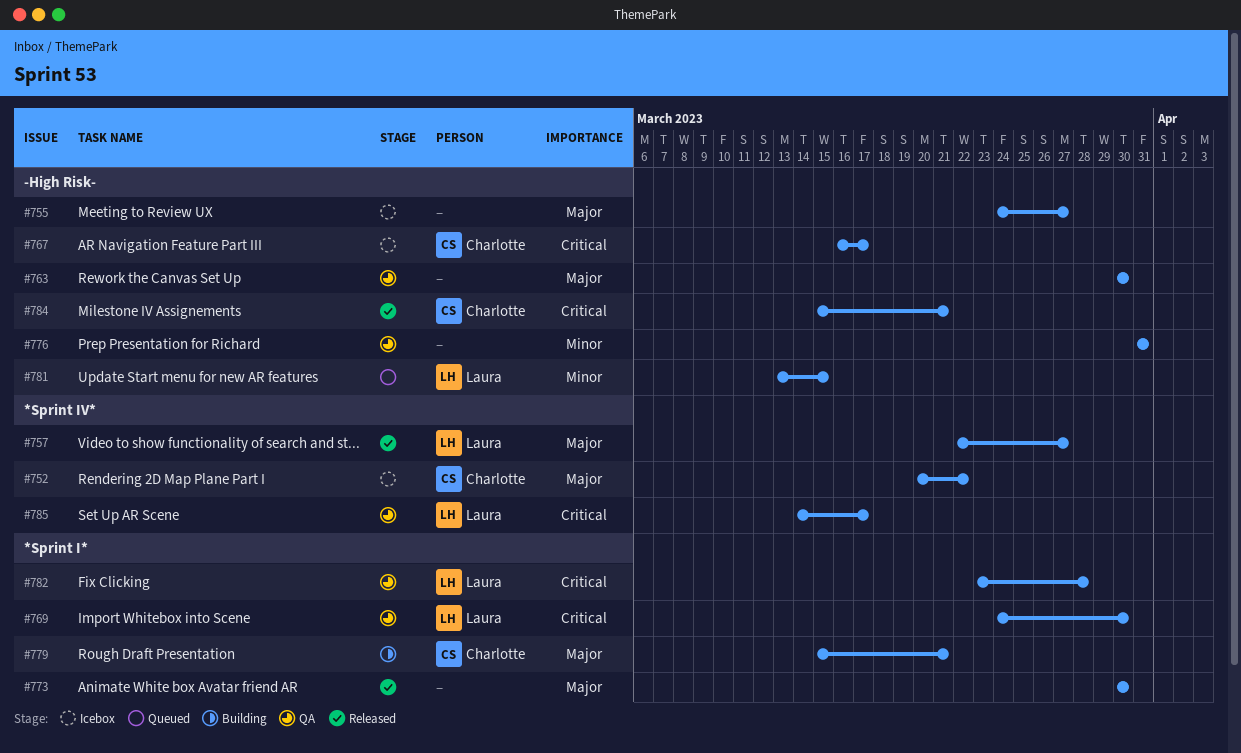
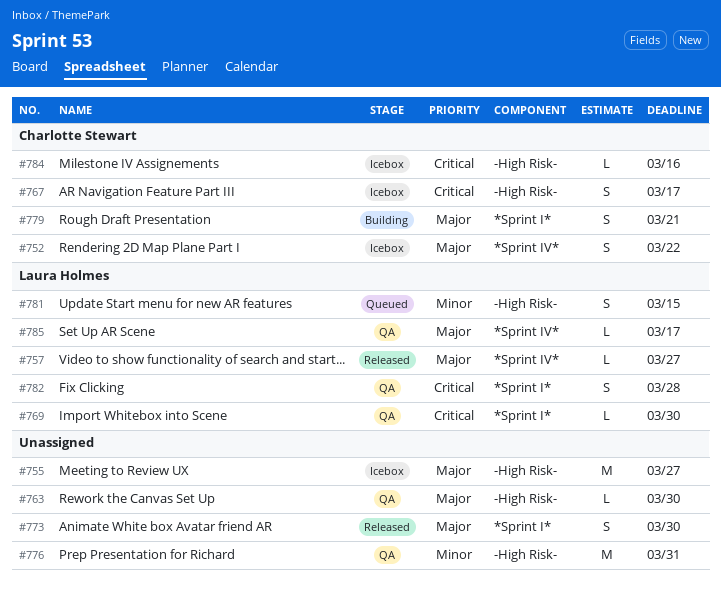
#784, status: Released -> Icebox
#784, due: Mar 21 -> Mar 16
#785, priority: Critical -> Major

